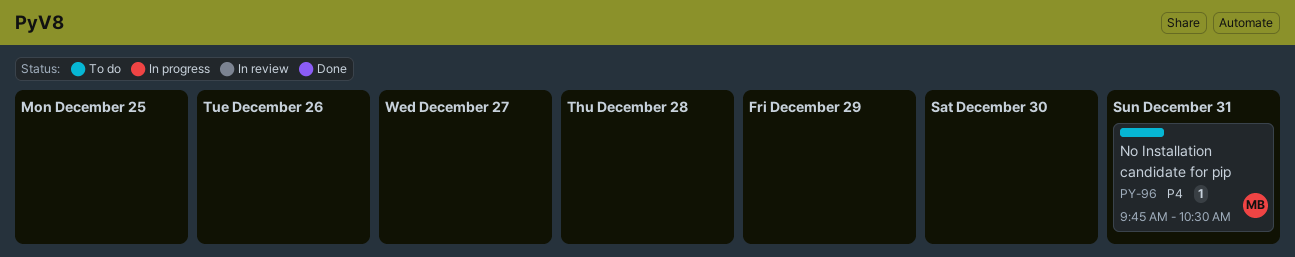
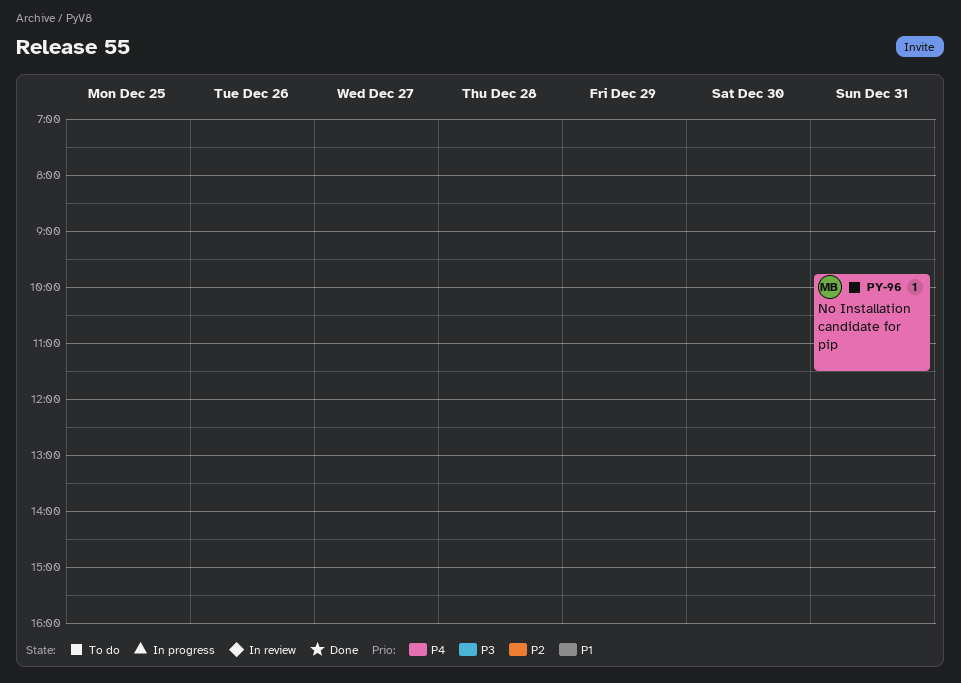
PY-96, ends: 10:30 -> 11:30

